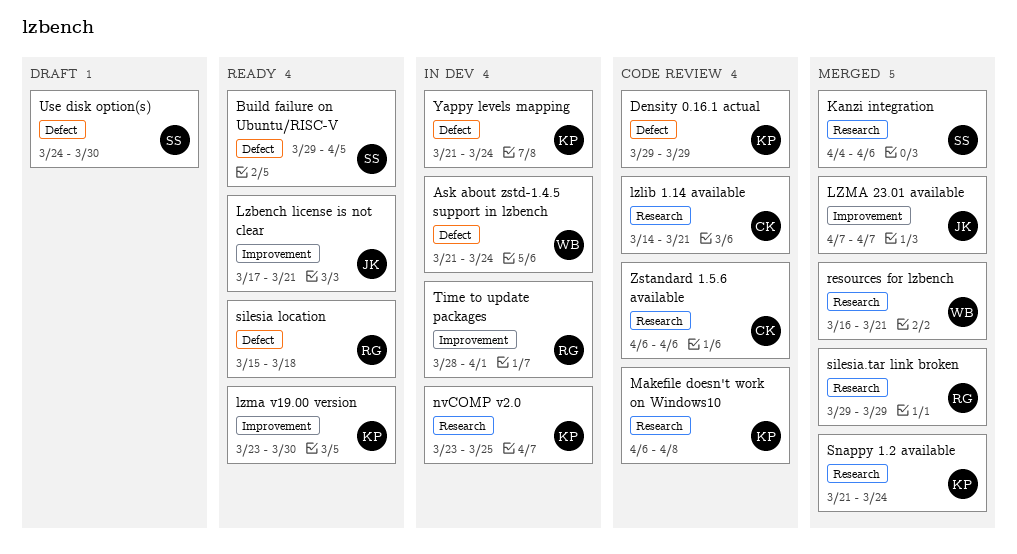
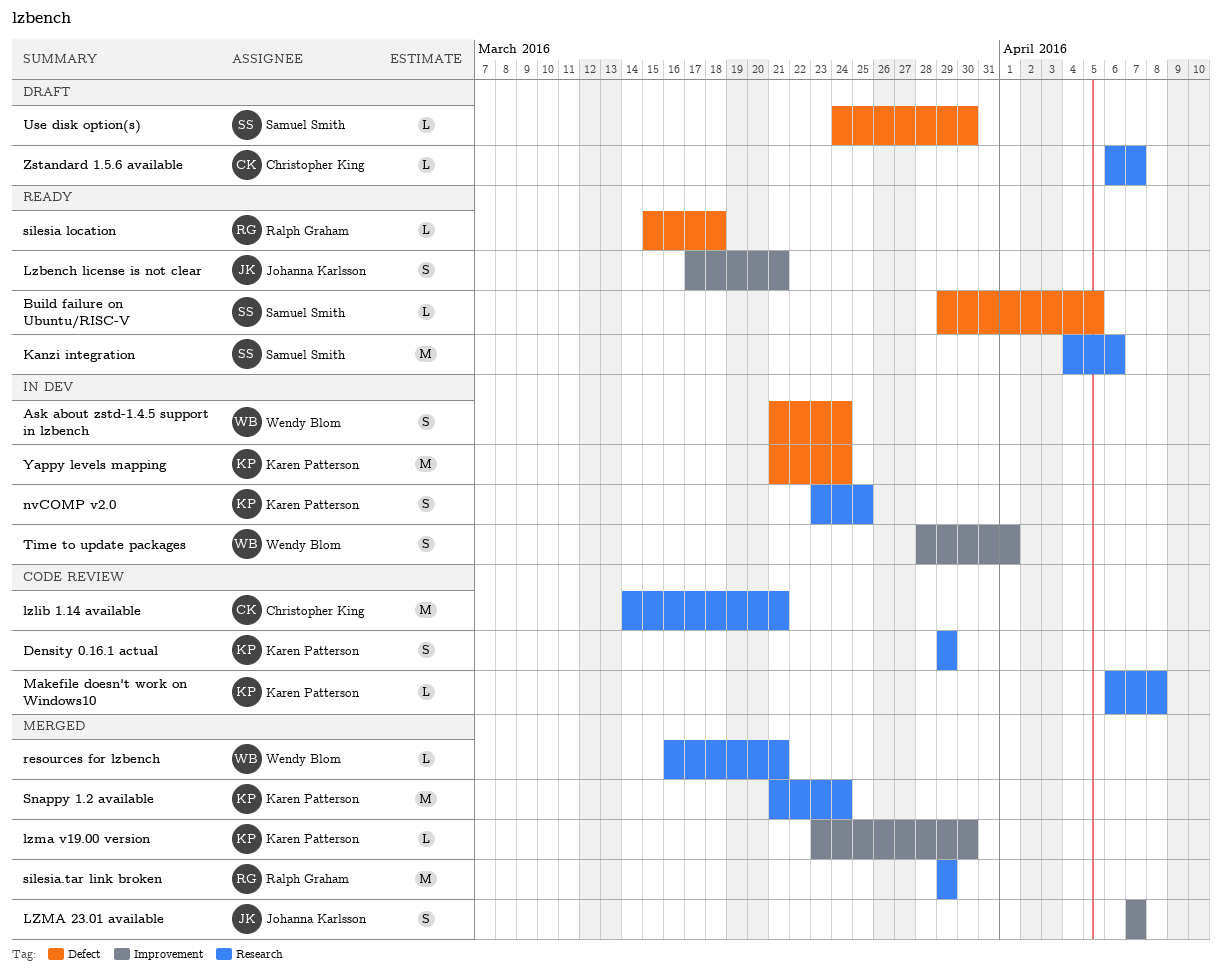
Density 0.16.1 actual, label: Defect -> Research
Kanzi integration, status: Merged -> Ready
lzma v19.00 version, status: Ready -> Merged
Time to update packages, owner: Ralph Graham -> Wendy Blom
Zstandard 1.5.6 available, status: Code review -> Draft
Zstandard 1.5.6 available, due: Apr 6 -> Apr 7

